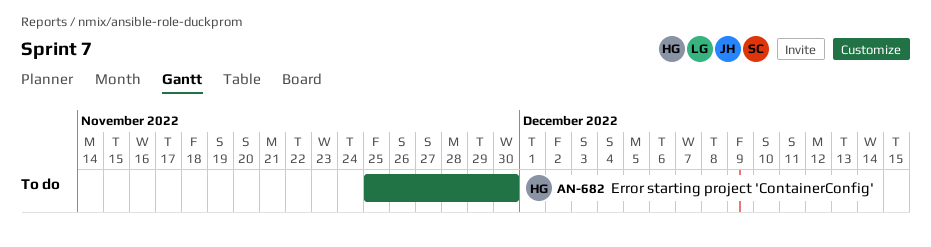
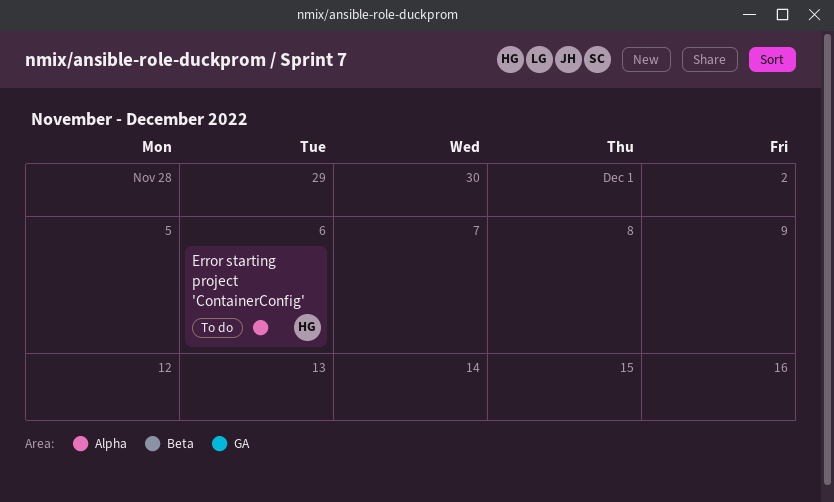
Error starting project 'ContainerConfig', due: Nov 30 -> Dec 6

